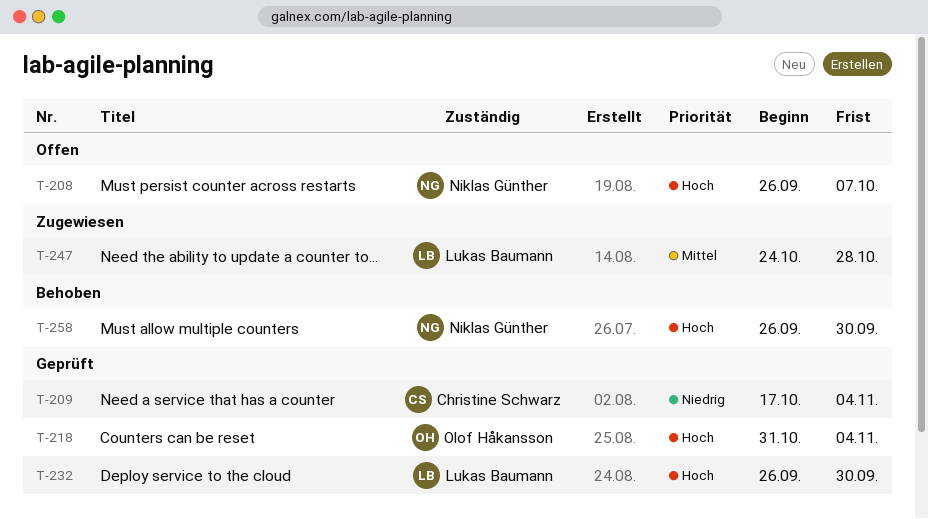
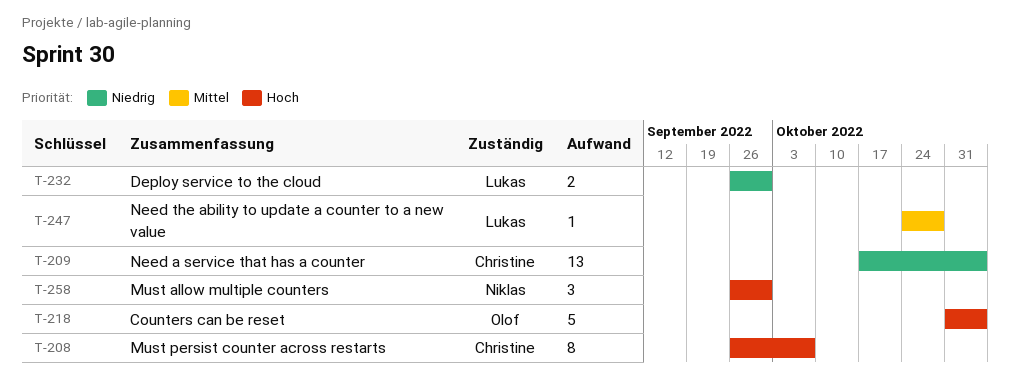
T-208, owner: Niklas Günther -> Christine Schwarz
T-232, priority: Hoch -> Niedrig

